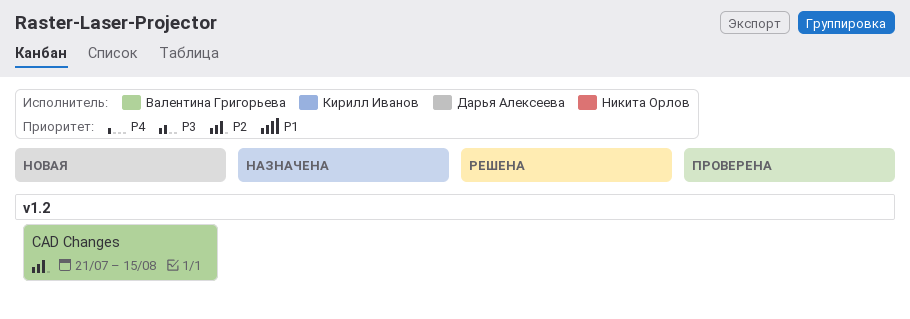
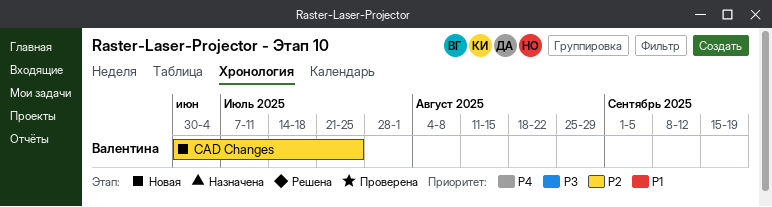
CAD Changes, start: Jul 21 -> Jun 30
CAD Changes, due: Aug 15 -> Jul 25

